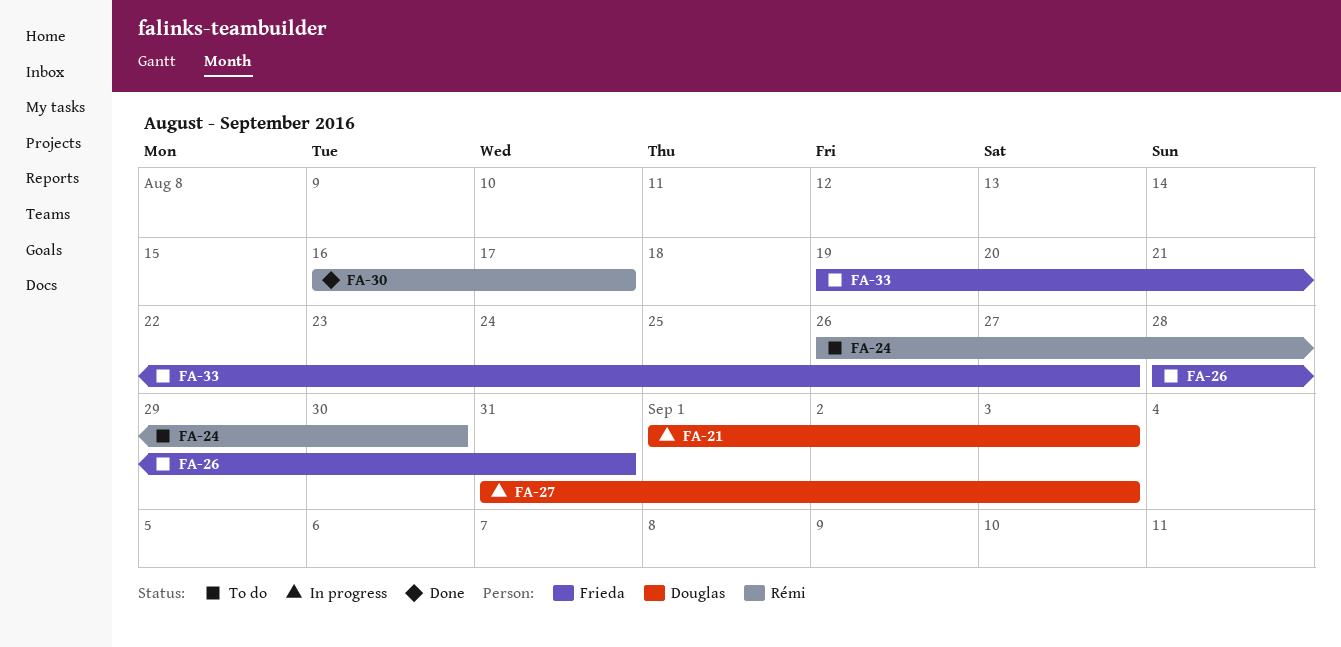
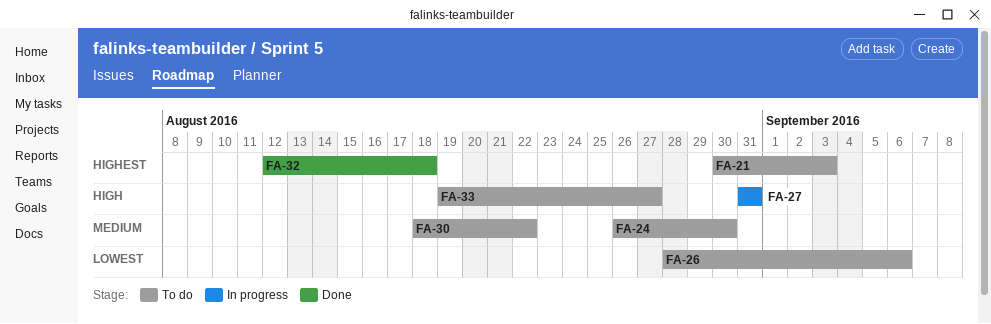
FA-21, status: In progress -> To do
FA-21, start: Sep 1 -> Aug 30
FA-26, due: Aug 31 -> Sep 6
FA-27, due: Sep 3 -> Aug 31
FA-30, status: Done -> To do
FA-30, start: Aug 16 -> Aug 18
FA-30, due: Aug 17 -> Aug 22
FA-32: none -> present

